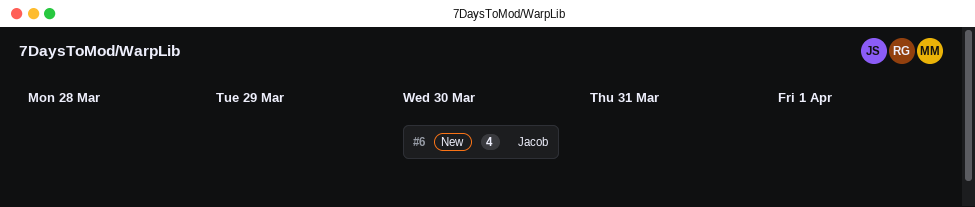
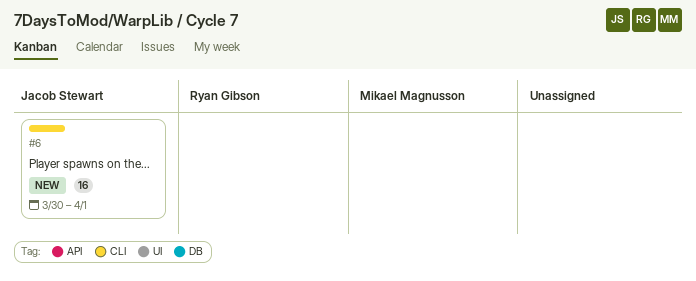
#6, estimate: 4 -> 16
#6, due: Mar 30 -> Apr 1

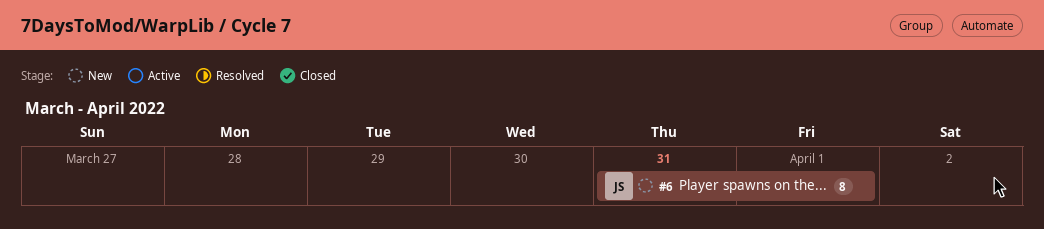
#6, estimate: 16 -> 8
#6, start: Mar 30 -> Mar 31

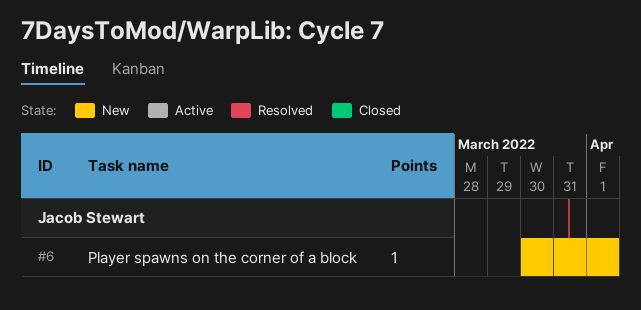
#6, estimate: 8 -> 1
#6, start: Mar 31 -> Mar 30

